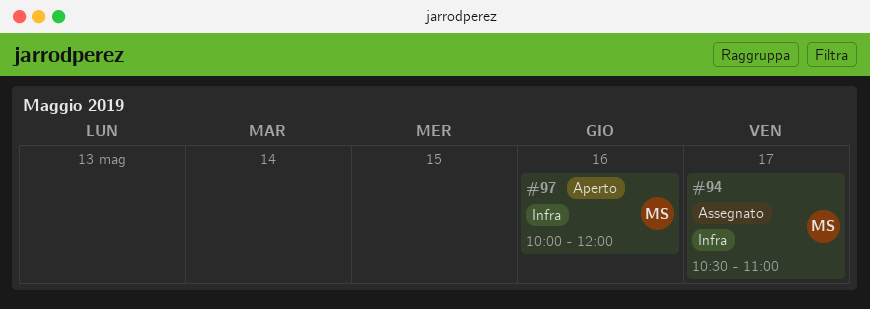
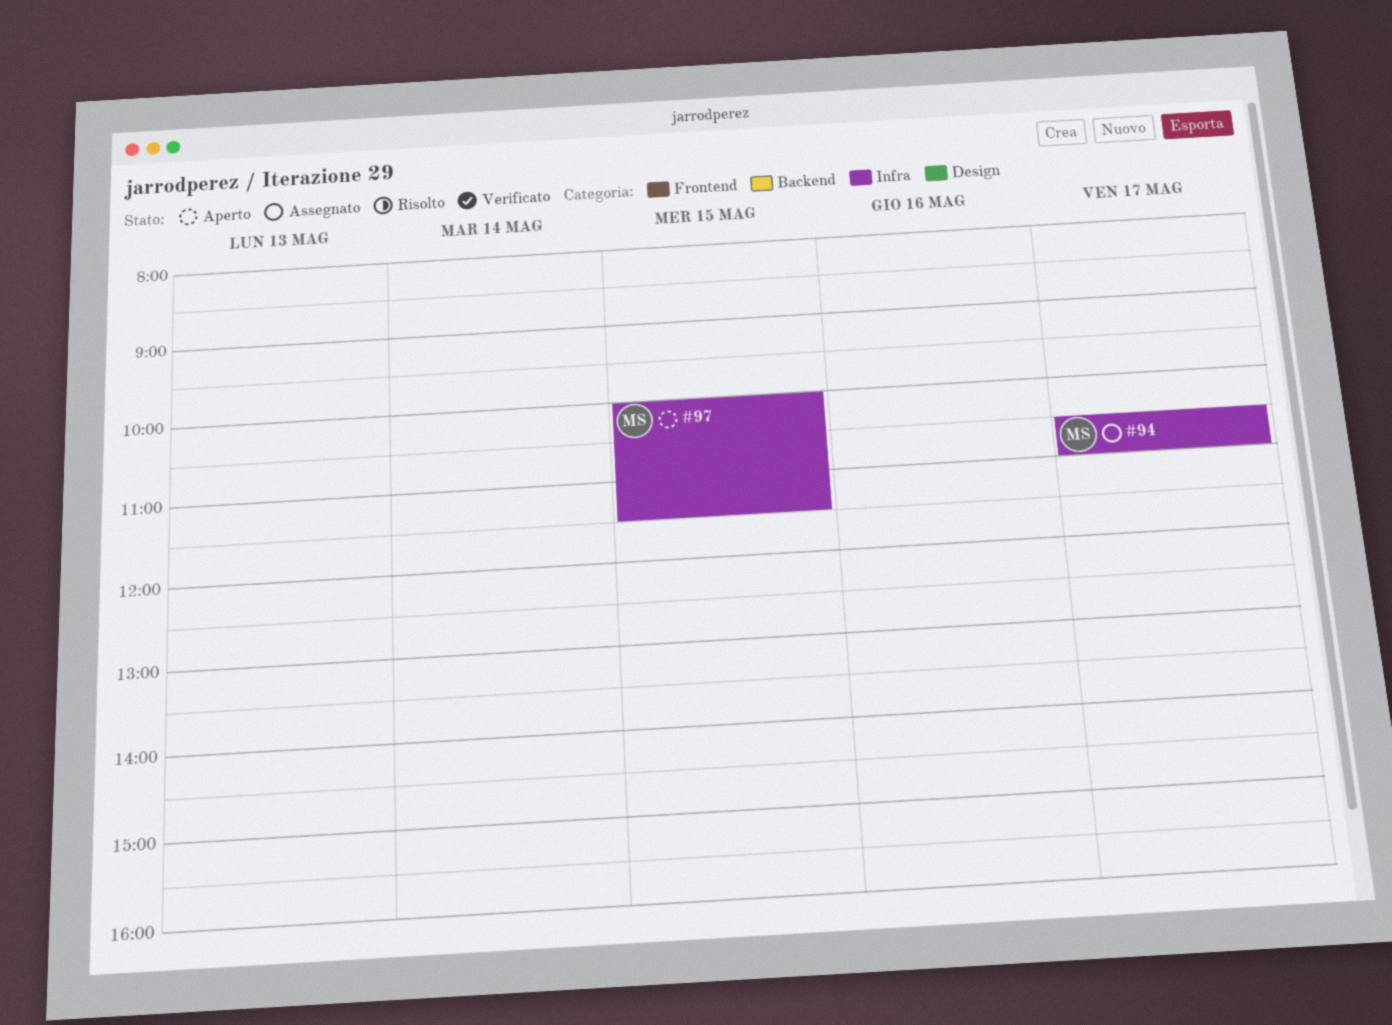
#97, day: May 16 -> May 15
#97, ends: 12:00 -> 11:30

